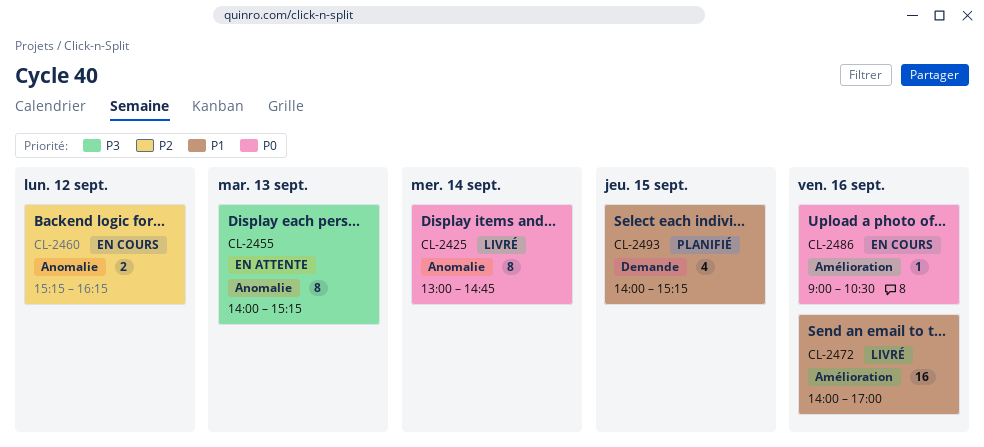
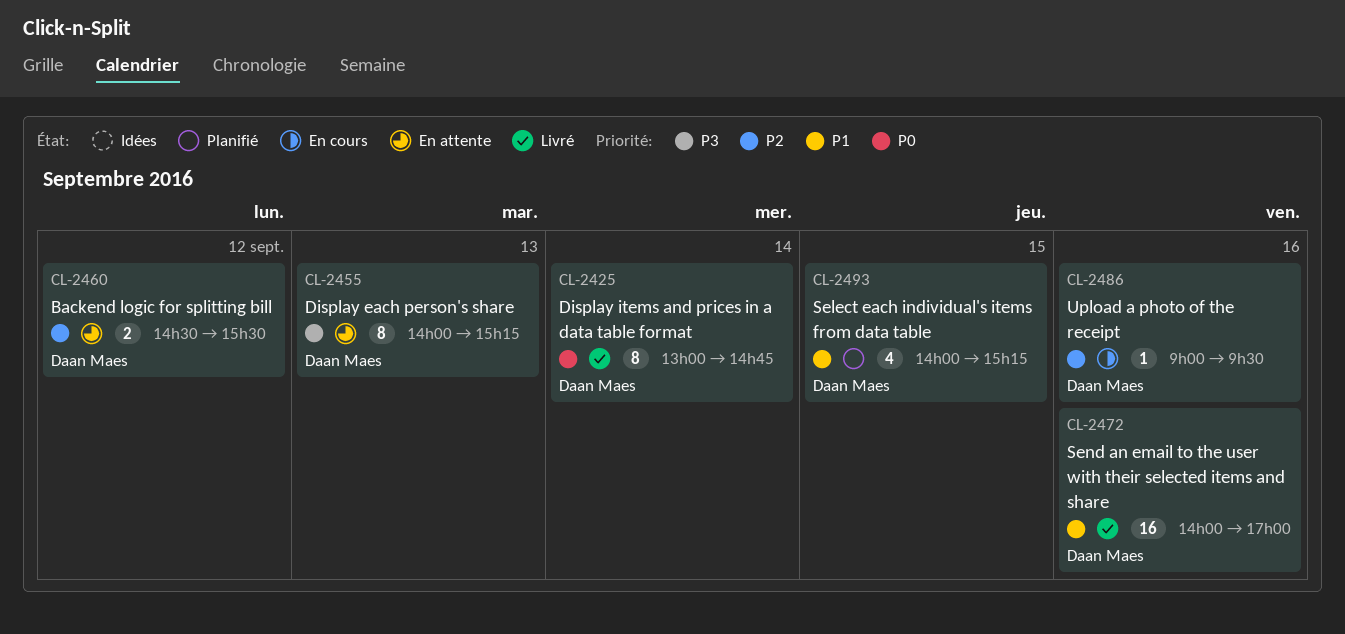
CL-2460, status: En cours -> En attente
CL-2460, begins: 15:15 -> 14:30
CL-2460, ends: 16:15 -> 15:30
CL-2486, priority: P0 -> P2
CL-2486, ends: 10:30 -> 09:30

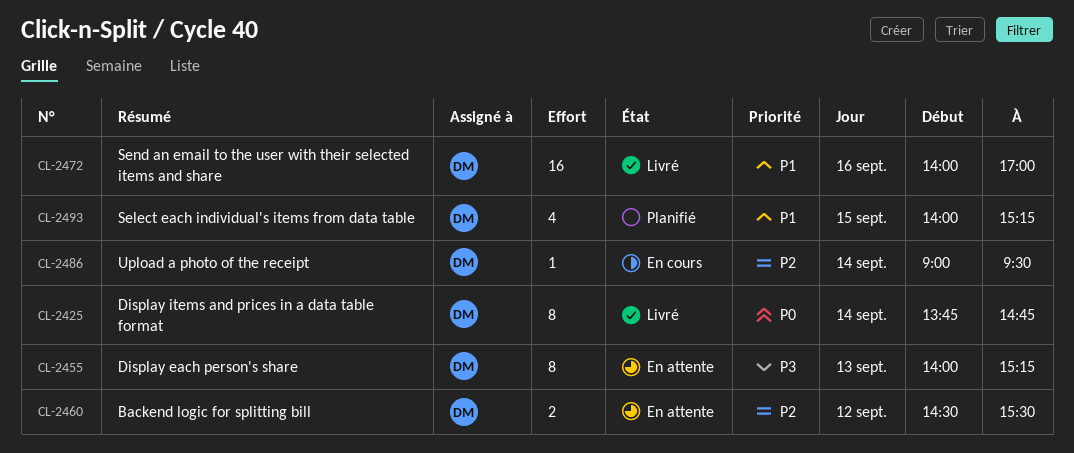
CL-2425, begins: 13:00 -> 13:45
CL-2486, day: Sep 16 -> Sep 14

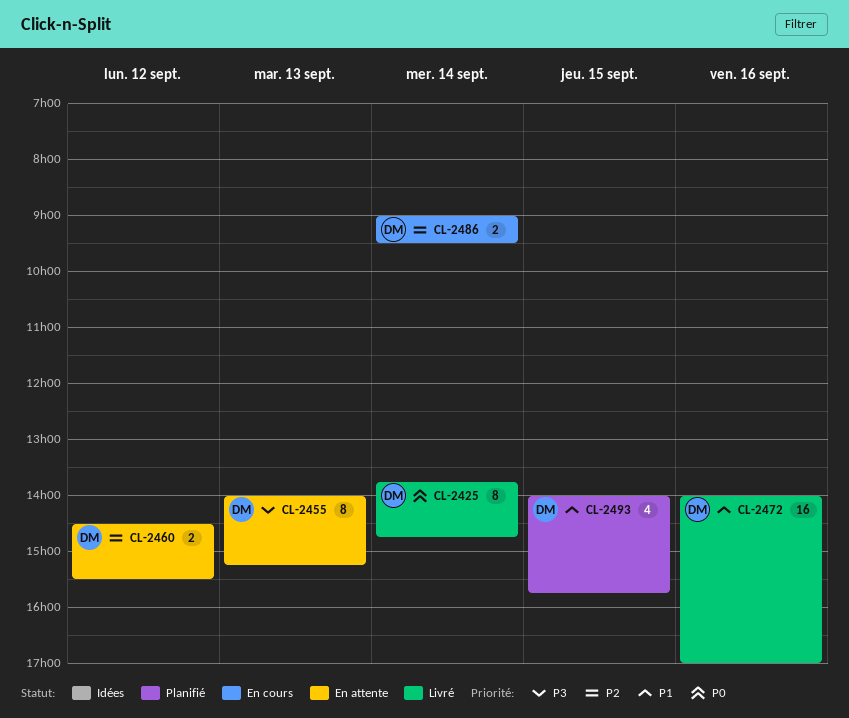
CL-2486, estimate: 1 -> 2
CL-2493, ends: 15:15 -> 15:45

